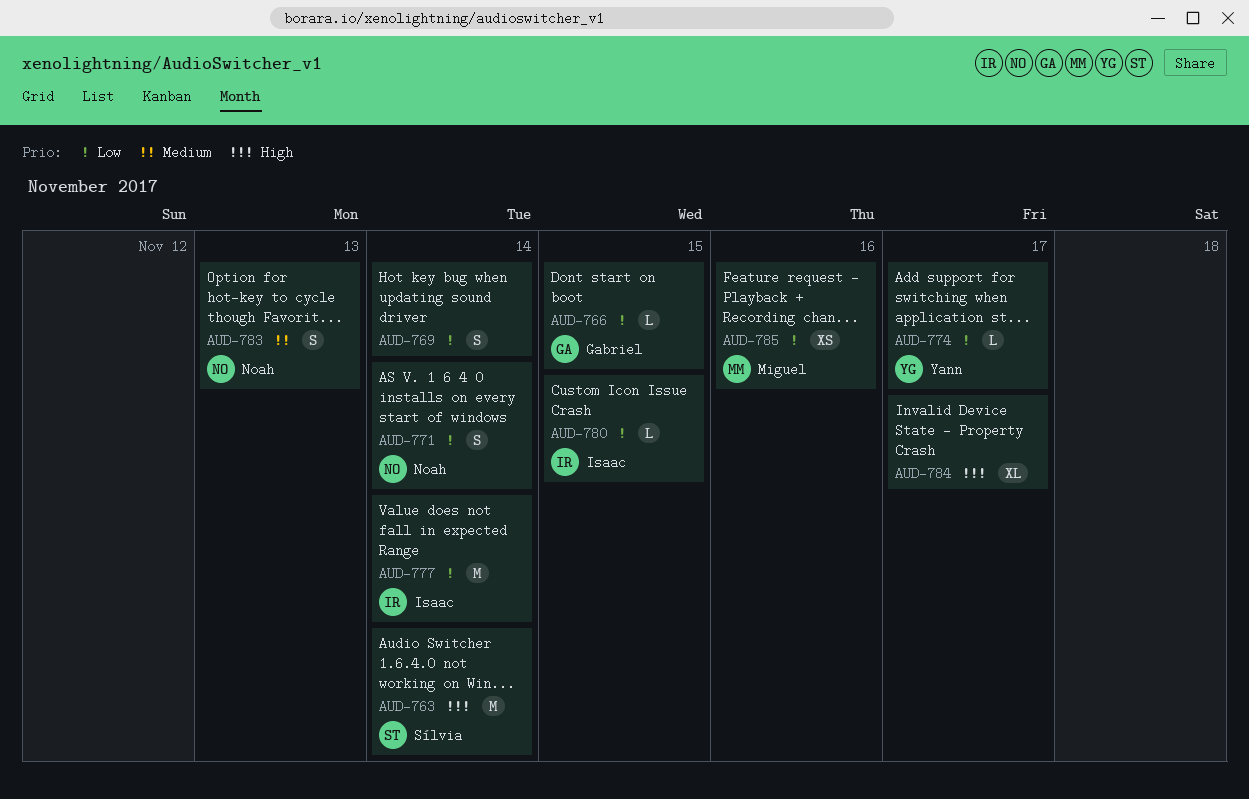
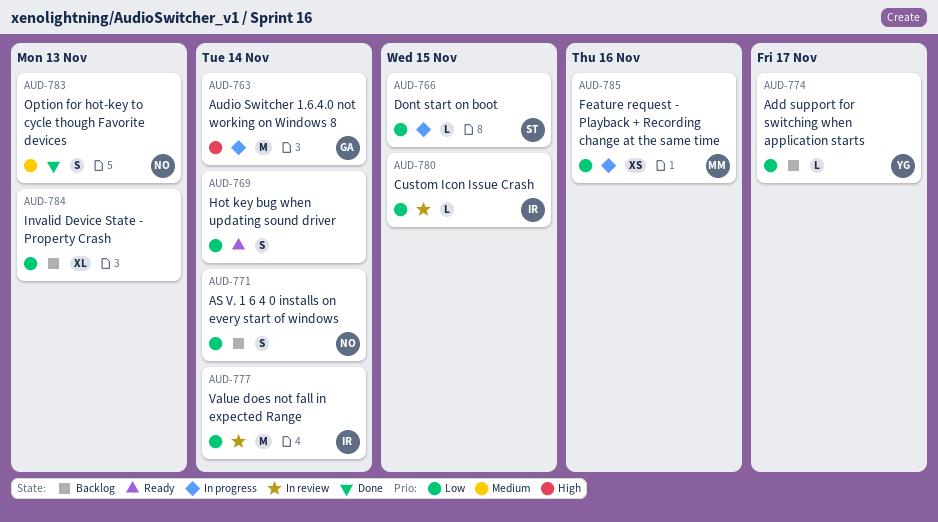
AUD-763, owner: Sílvia -> Gabriel
AUD-766, owner: Gabriel -> Sílvia
AUD-784, priority: High -> Low
AUD-784, due: Nov 17 -> Nov 13

